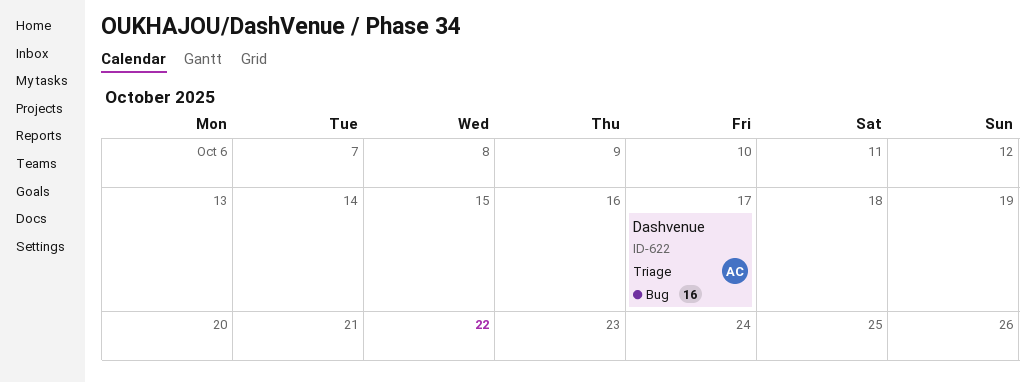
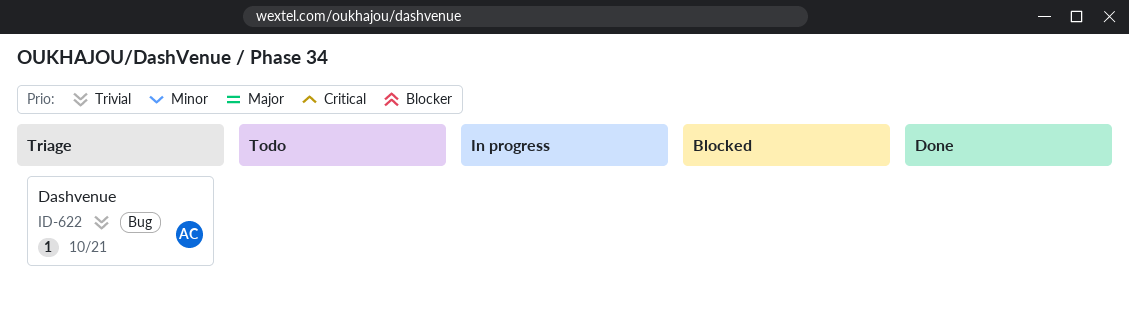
ID-622, estimate: 16 -> 1
ID-622, due: Oct 17 -> Oct 21

